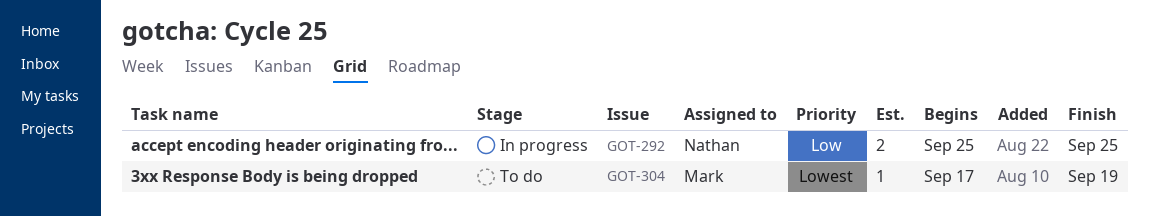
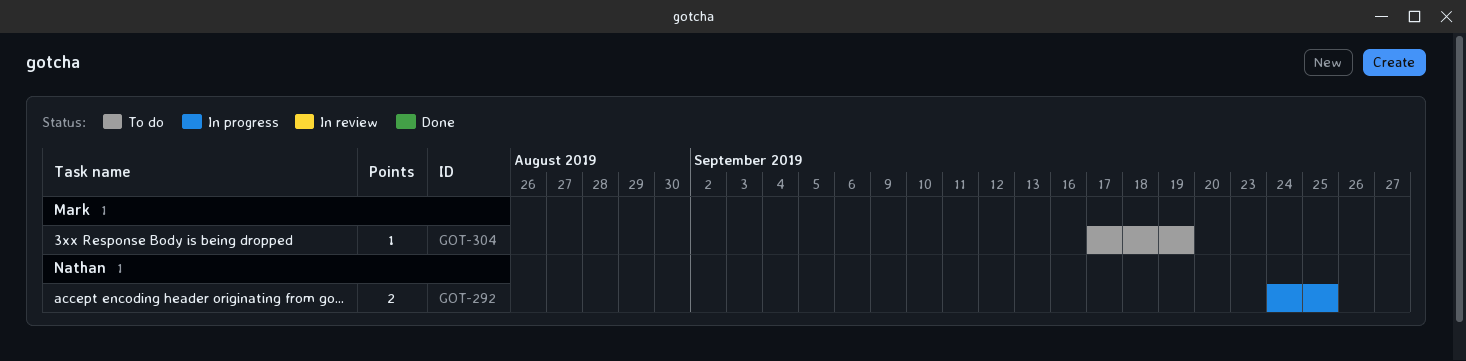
GOT-292, start: Sep 25 -> Sep 24

